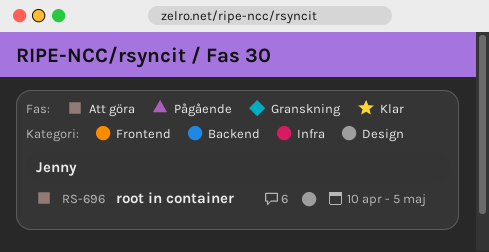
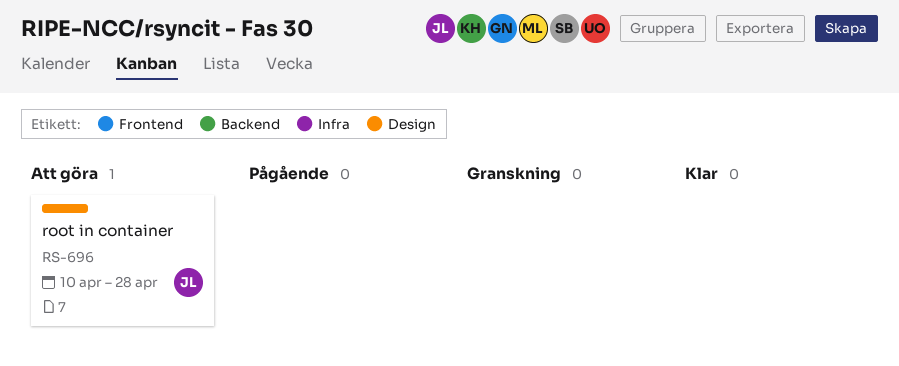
RS-696, due: May 5 -> Apr 28

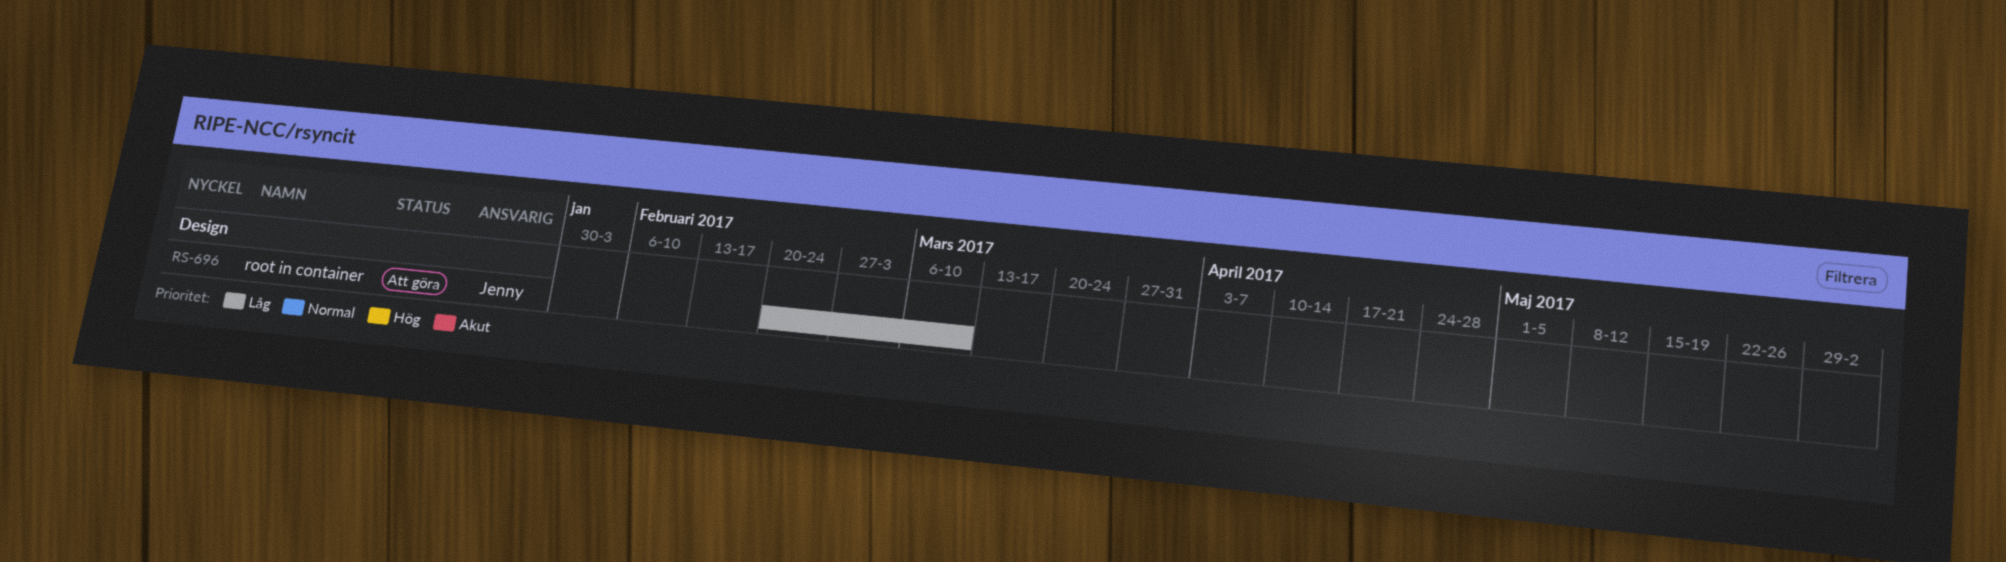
RS-696, start: Apr 10 -> Feb 20
RS-696, due: Apr 28 -> Mar 10

